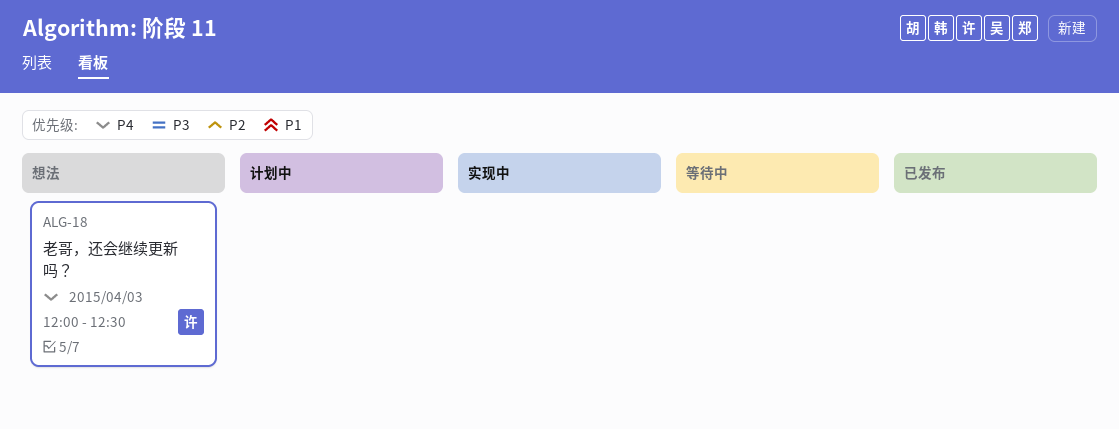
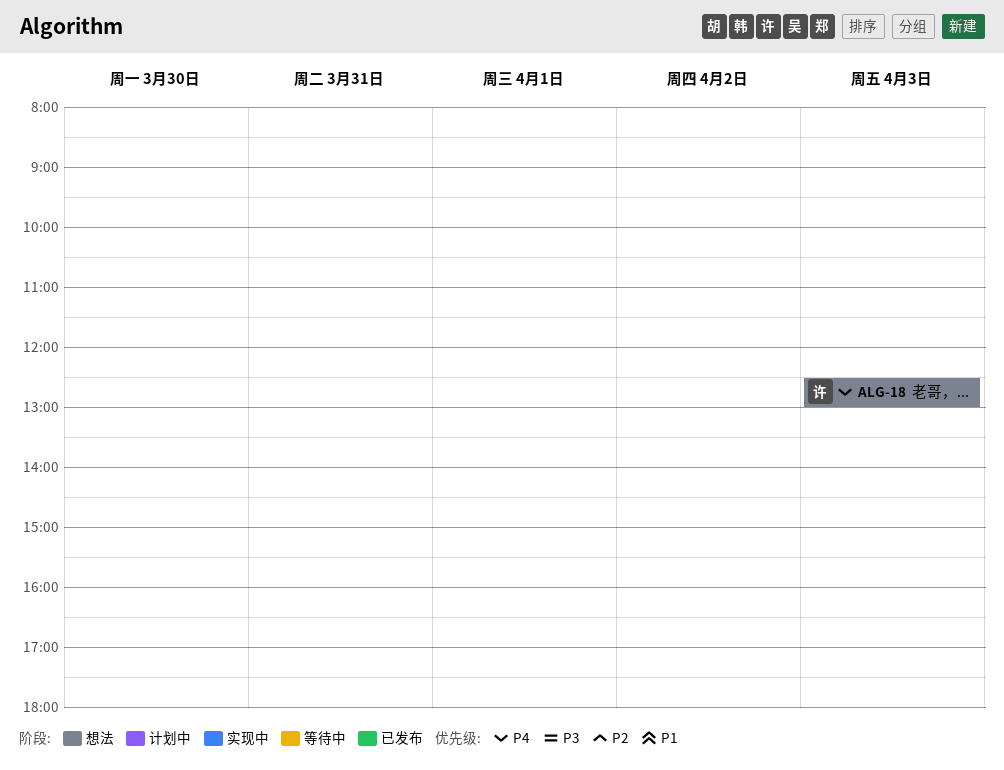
ALG-18, begins: 12:00 -> 12:30
ALG-18, ends: 12:30 -> 13:00

